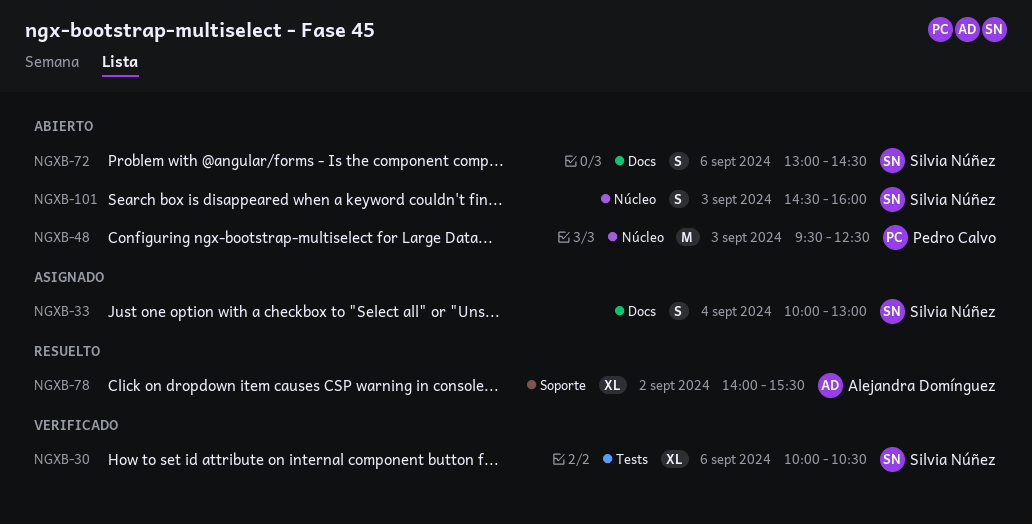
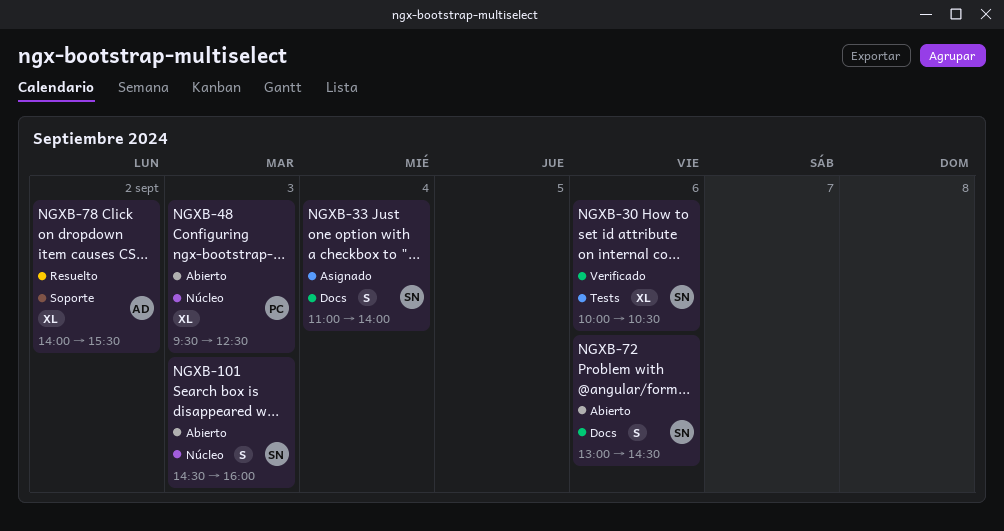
NGXB-33, begins: 10:00 -> 11:00
NGXB-33, ends: 13:00 -> 14:00
NGXB-48, estimate: M -> XL

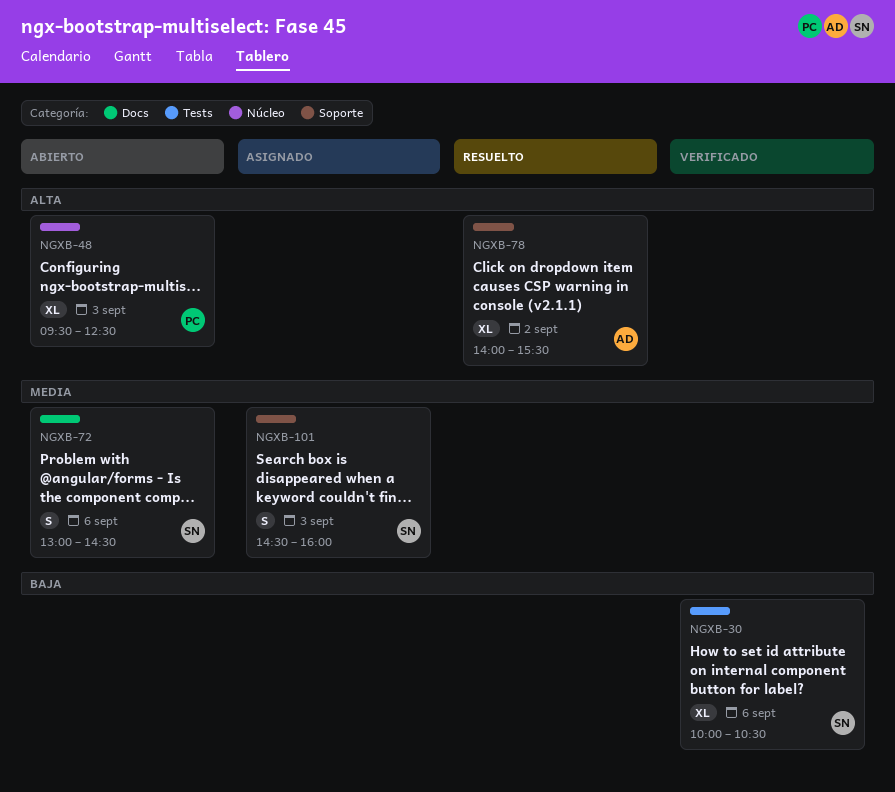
NGXB-33: present -> none
NGXB-101, status: Abierto -> Asignado
NGXB-101, label: Núcleo -> Soporte

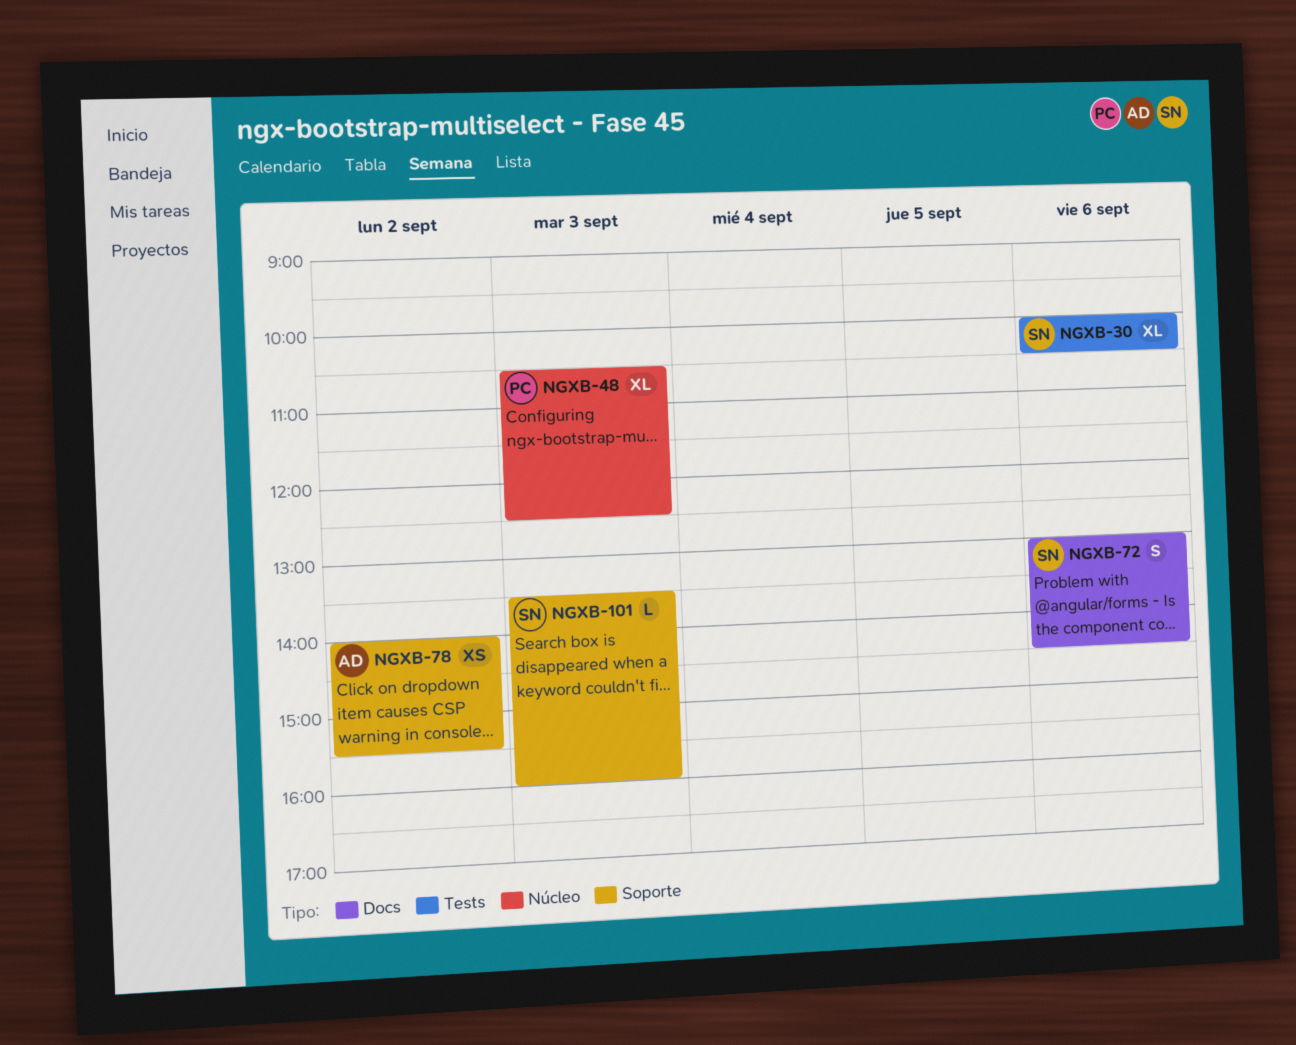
NGXB-48, begins: 09:30 -> 10:30
NGXB-78, estimate: XL -> XS
NGXB-101, estimate: S -> L
NGXB-101, begins: 14:30 -> 13:30

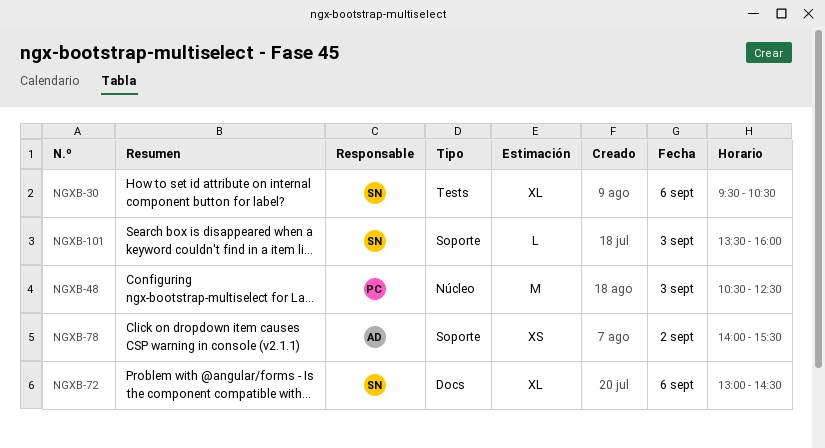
NGXB-30, begins: 10:00 -> 09:30
NGXB-48, estimate: XL -> M
NGXB-72, estimate: S -> XL

